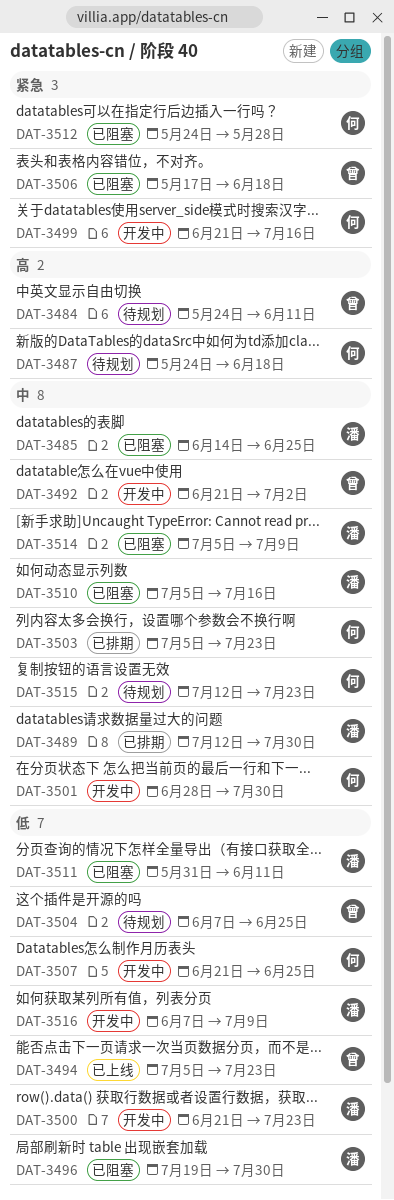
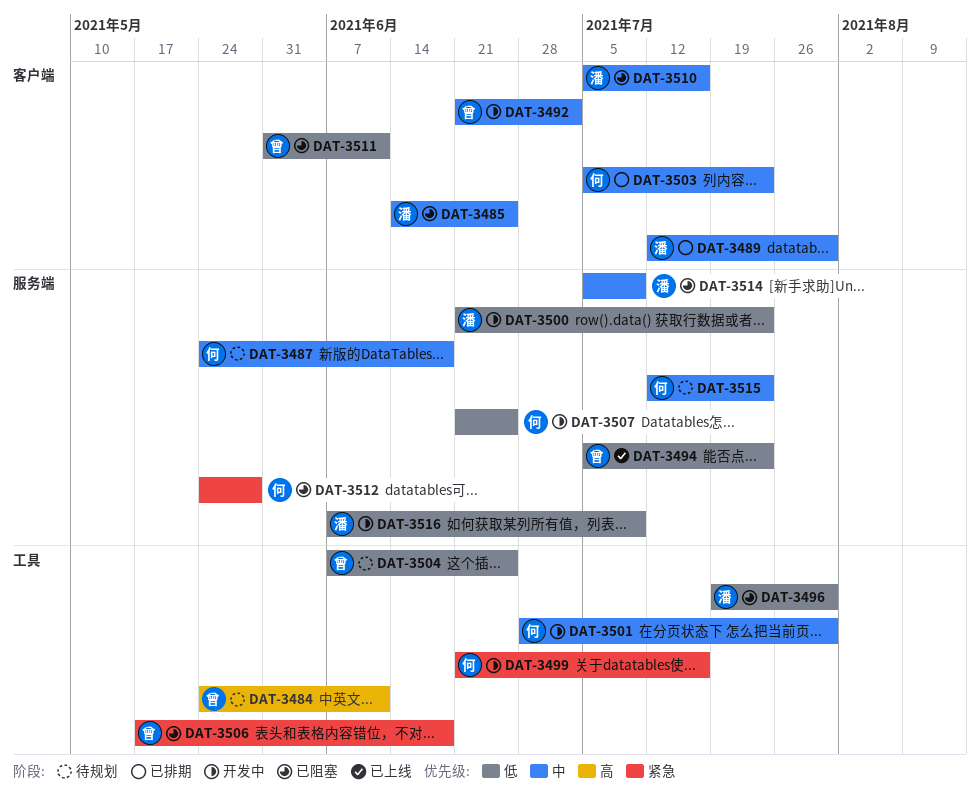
DAT-3487, priority: 高 -> 中
DAT-3511, owner: 潘 -> 曾

